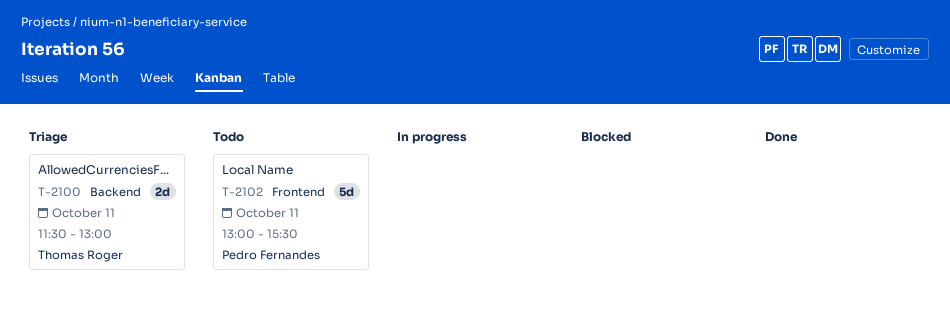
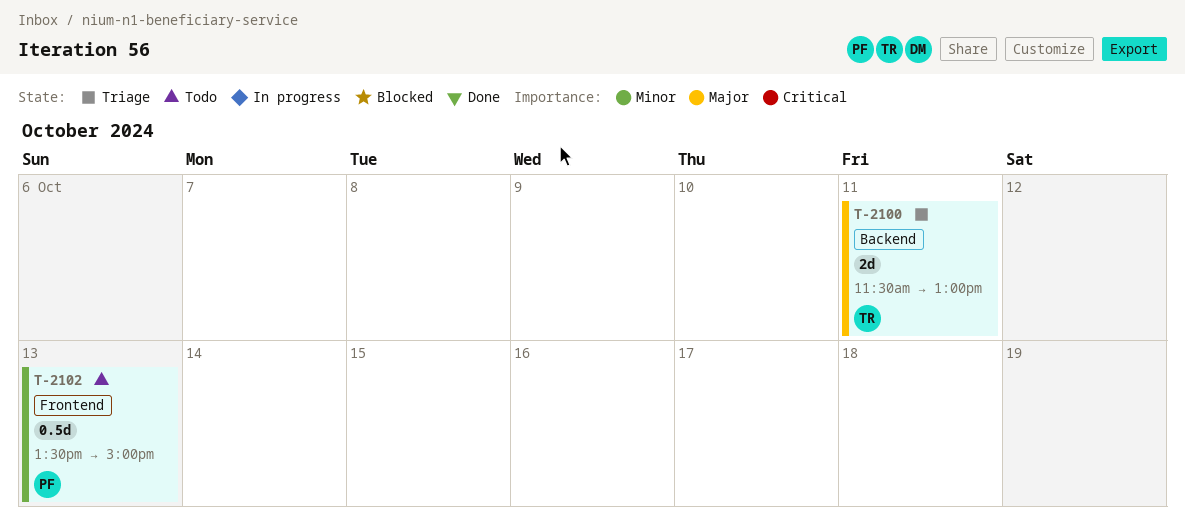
T-2102, estimate: 5d -> 0.5d
T-2102, day: Oct 11 -> Oct 13
T-2102, begins: 13:00 -> 13:30
T-2102, ends: 15:30 -> 15:00

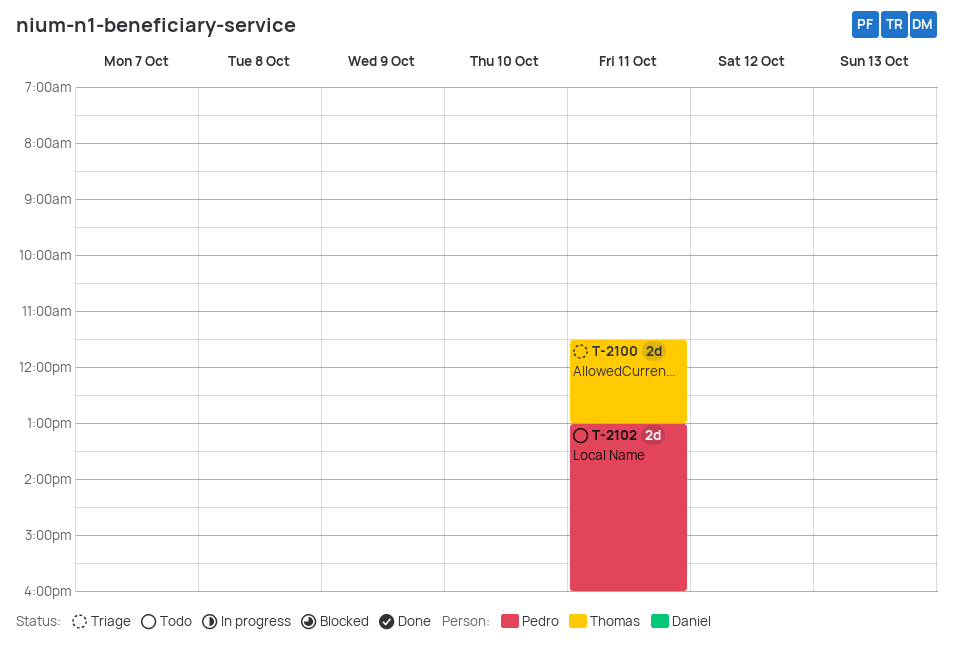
T-2102, estimate: 0.5d -> 2d
T-2102, day: Oct 13 -> Oct 11
T-2102, begins: 13:30 -> 13:00
T-2102, ends: 15:00 -> 16:00

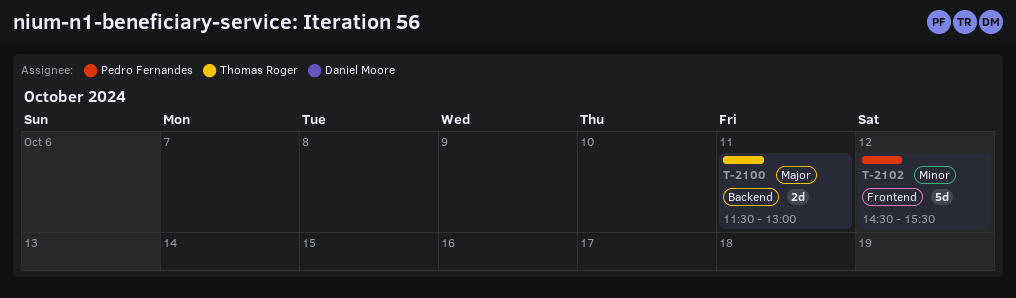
T-2102, estimate: 2d -> 5d
T-2102, day: Oct 11 -> Oct 12
T-2102, begins: 13:00 -> 14:30
T-2102, ends: 16:00 -> 15:30

